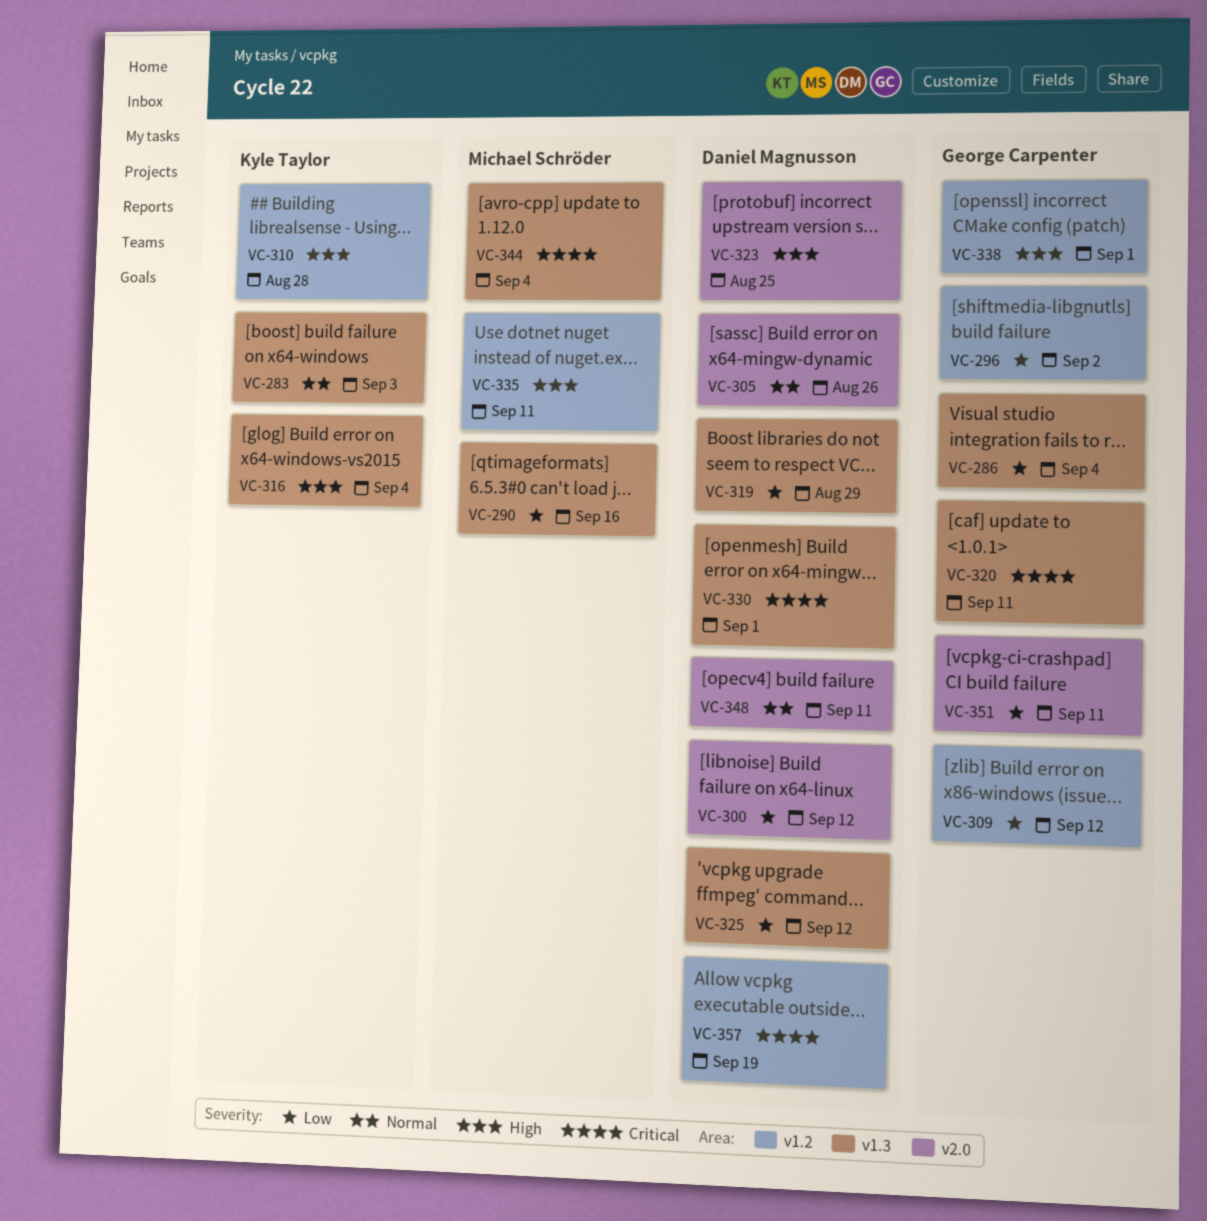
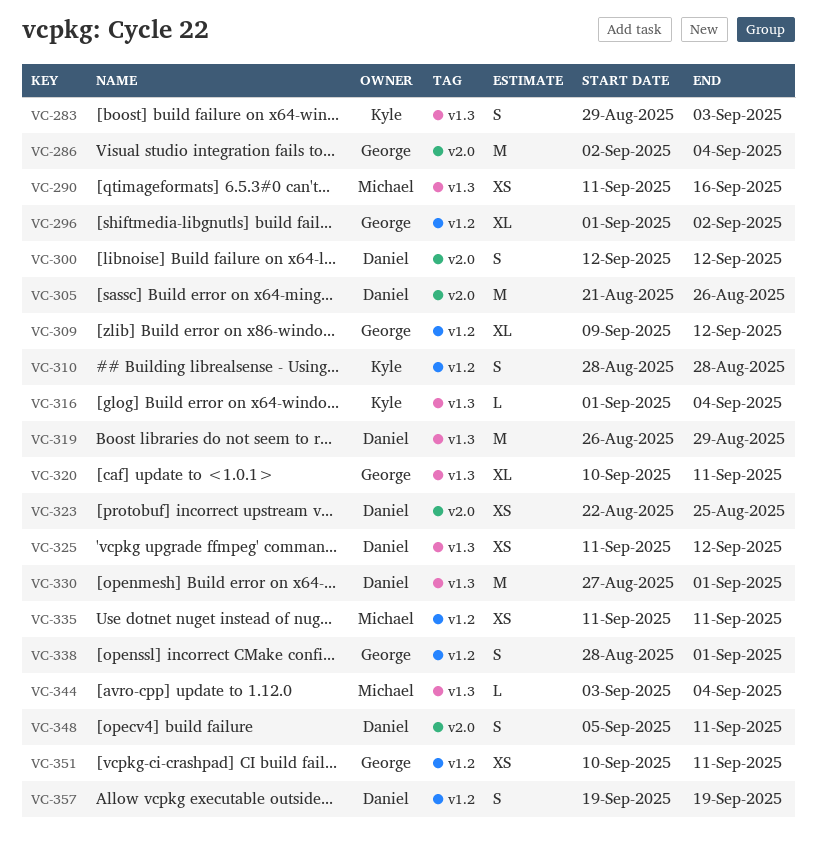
VC-286, label: v1.3 -> v2.0
VC-351, label: v2.0 -> v1.2

